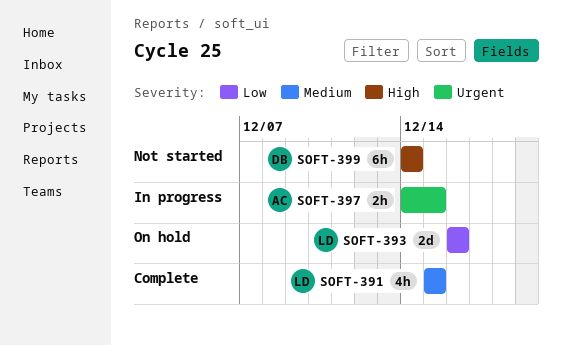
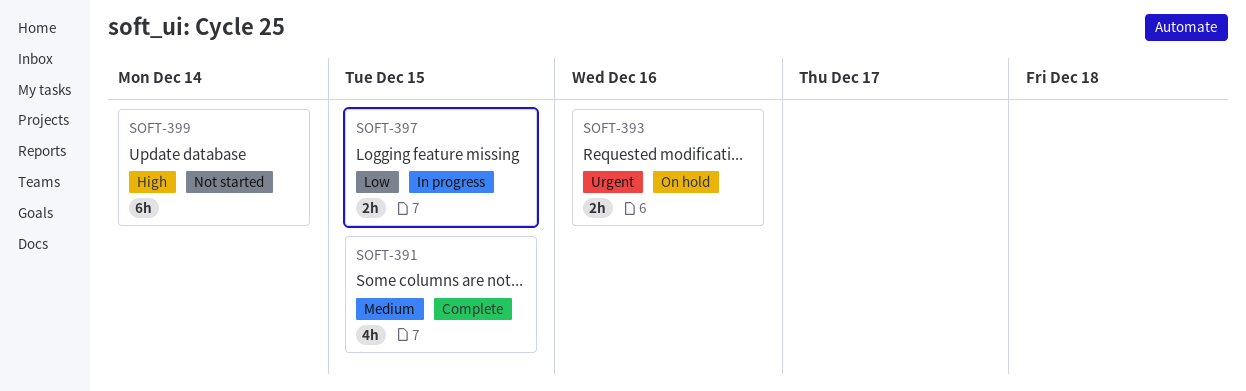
SOFT-393, priority: Low -> Urgent
SOFT-393, estimate: 2d -> 2h
SOFT-397, priority: Urgent -> Low

